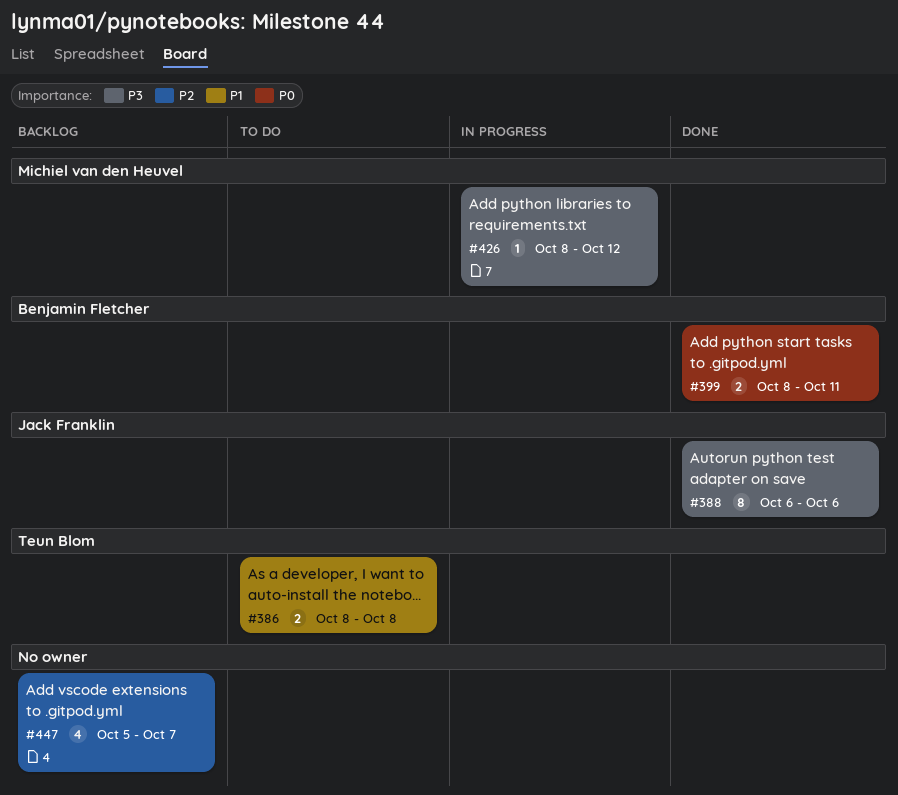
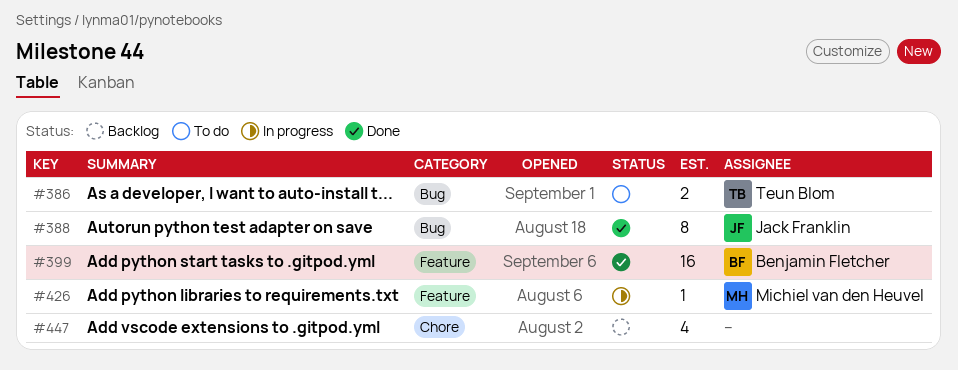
#399, estimate: 2 -> 16

